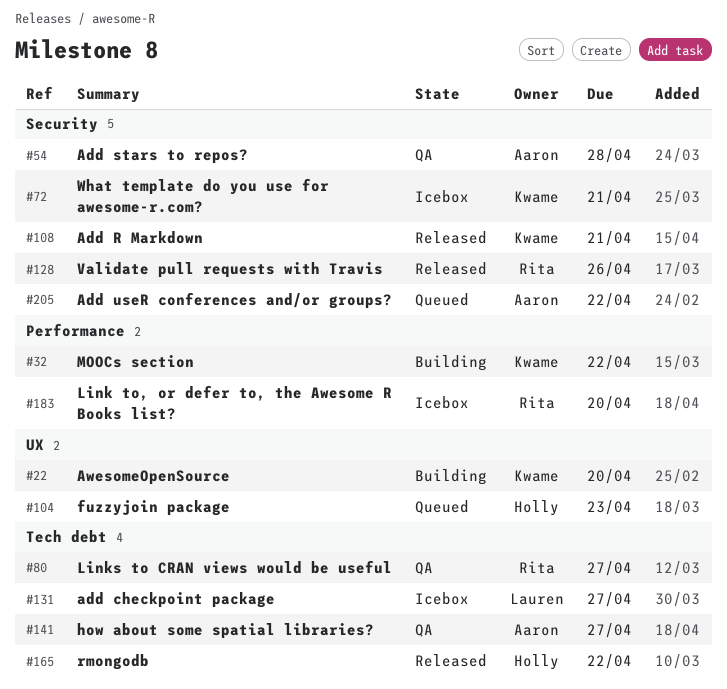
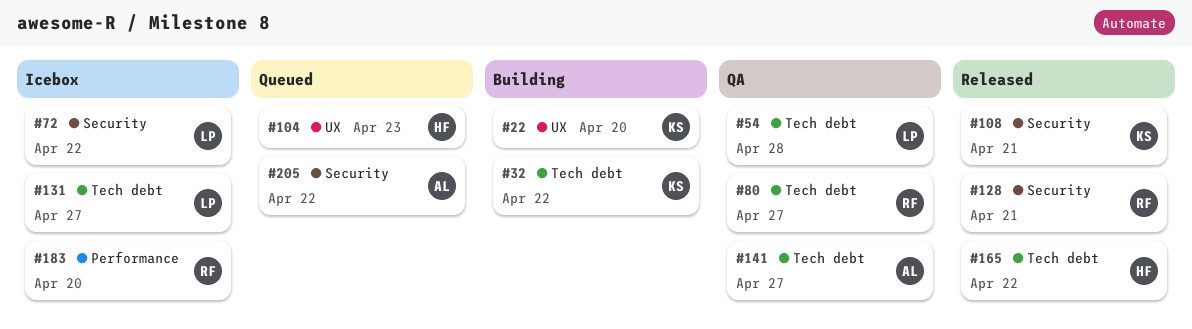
#32, label: Performance -> Tech debt
#54, owner: Aaron -> Lauren
#54, label: Security -> Tech debt
#72, owner: Kwame -> Lauren
#72, due: Apr 21 -> Apr 22
#128, due: Apr 26 -> Apr 21

